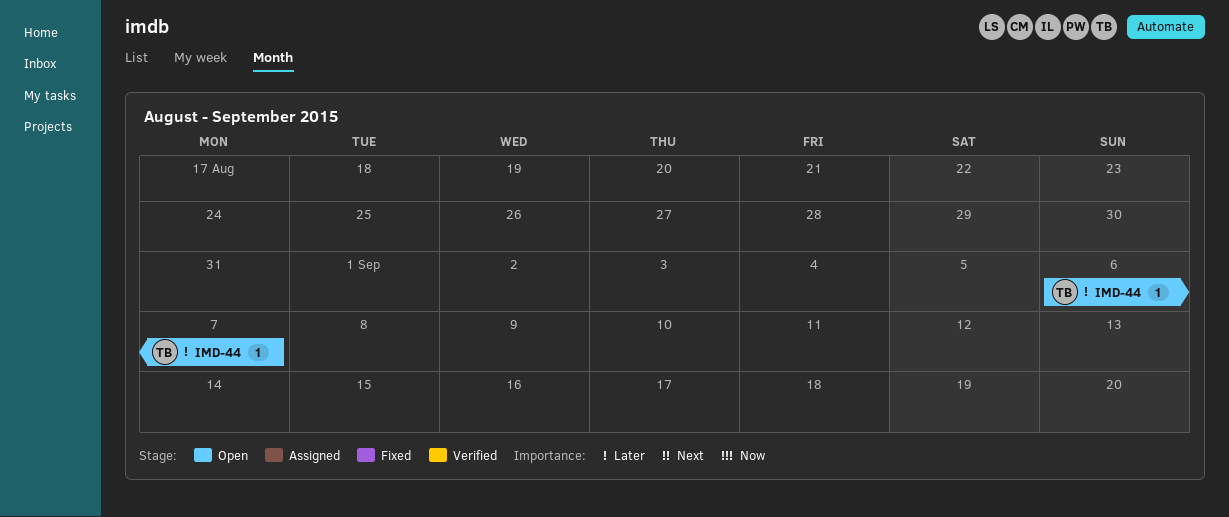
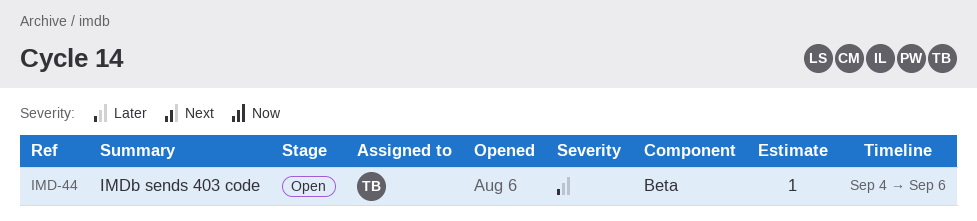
IMD-44, start: Sep 6 -> Sep 4
IMD-44, due: Sep 7 -> Sep 6

